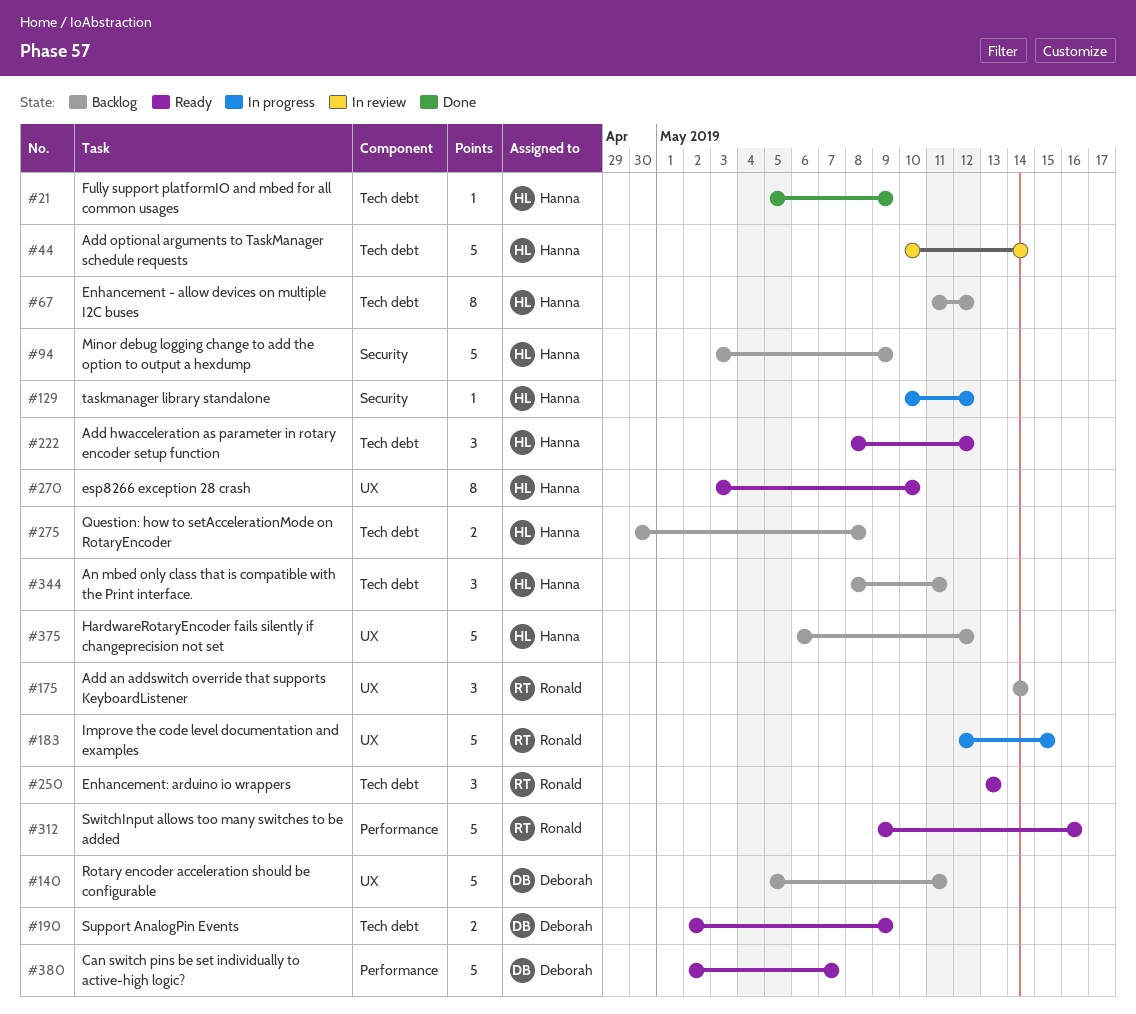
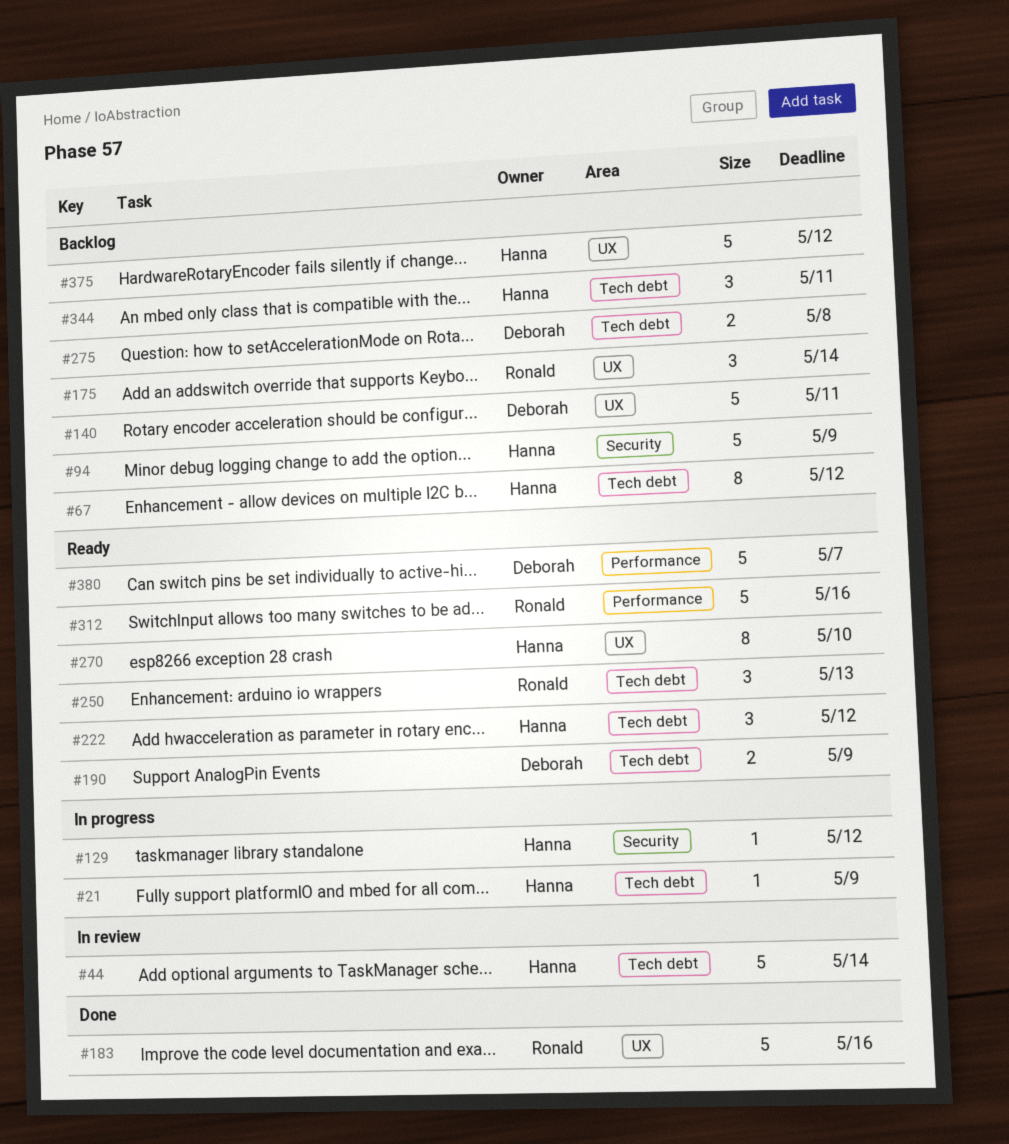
#21, status: Done -> In progress
#183, status: In progress -> Done
#183, due: May 15 -> May 16
#275, owner: Hanna -> Deborah

